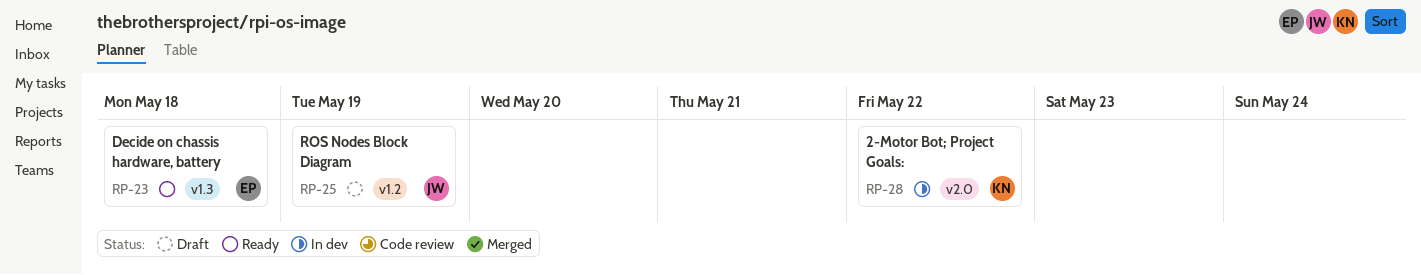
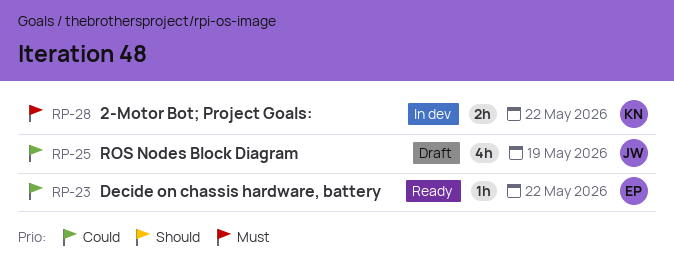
RP-23, due: May 18 -> May 22

